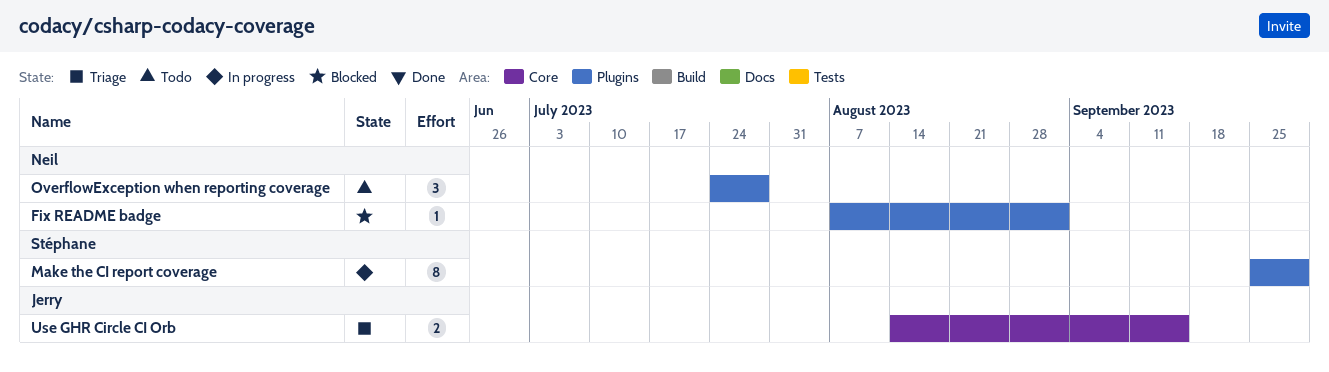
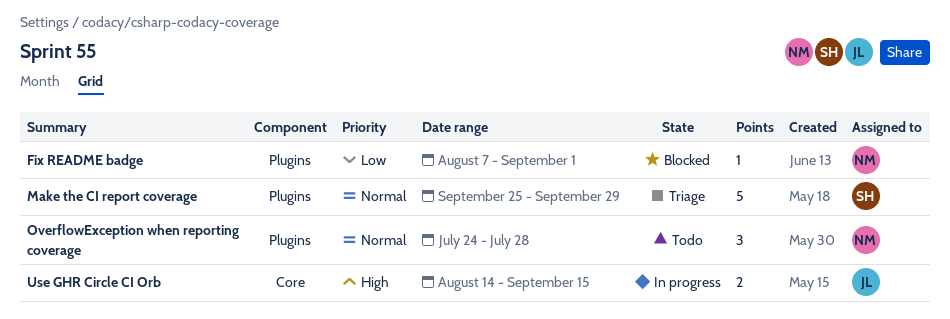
Make the CI report coverage, status: In progress -> Triage
Make the CI report coverage, estimate: 8 -> 5
Use GHR Circle CI Orb, status: Triage -> In progress

